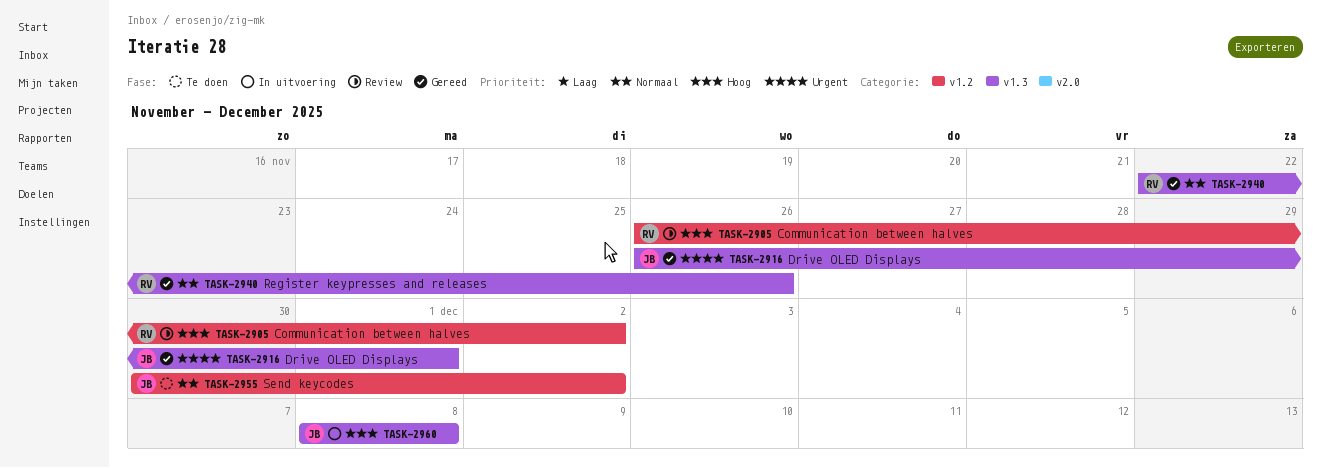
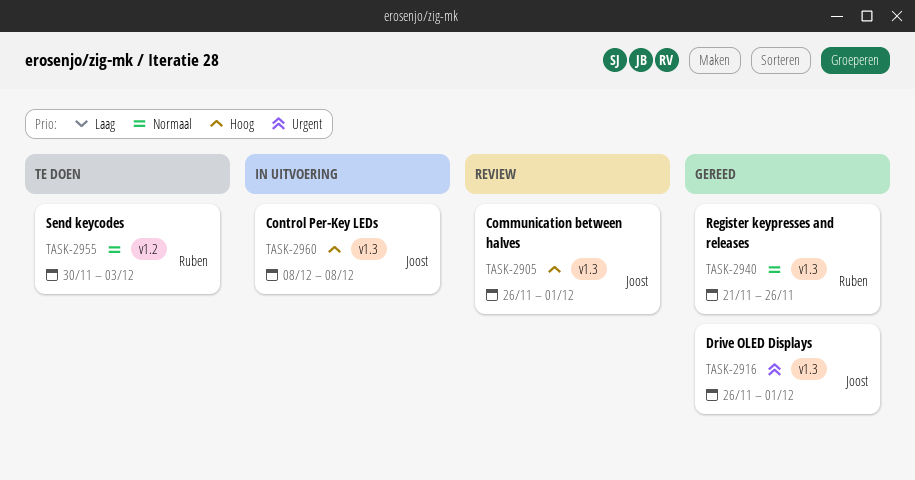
TASK-2905, owner: Ruben -> Joost
TASK-2905, label: v1.2 -> v1.3
TASK-2905, due: Dec 2 -> Dec 1
TASK-2940, start: Nov 22 -> Nov 21
TASK-2955, owner: Joost -> Ruben
TASK-2955, due: Dec 2 -> Dec 3

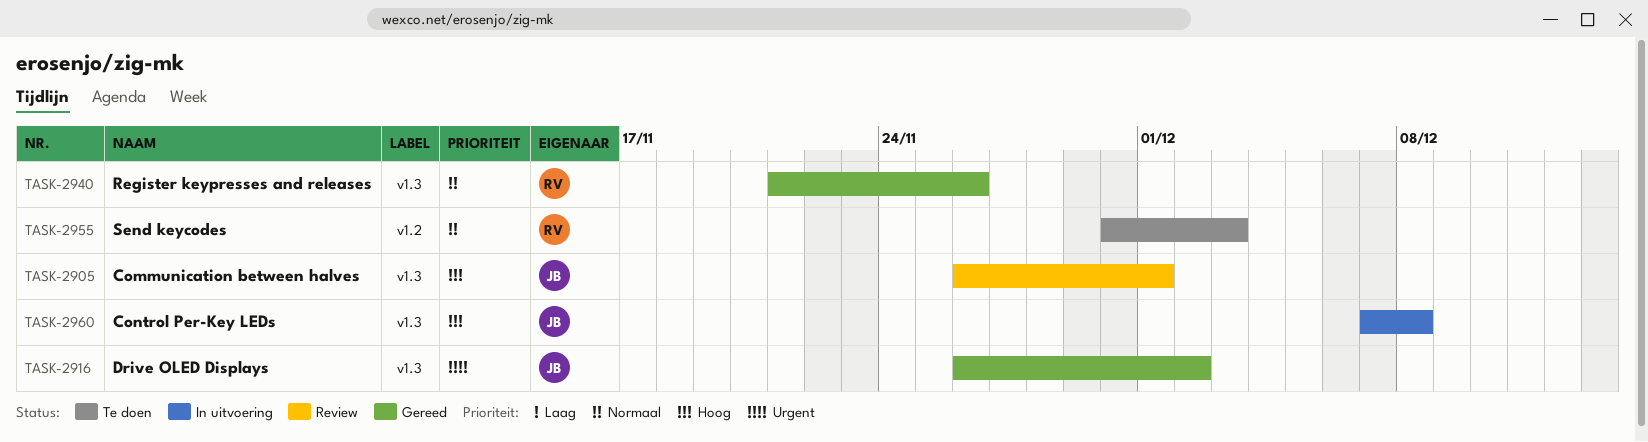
TASK-2916, due: Dec 1 -> Dec 2
TASK-2960, start: Dec 8 -> Dec 7

